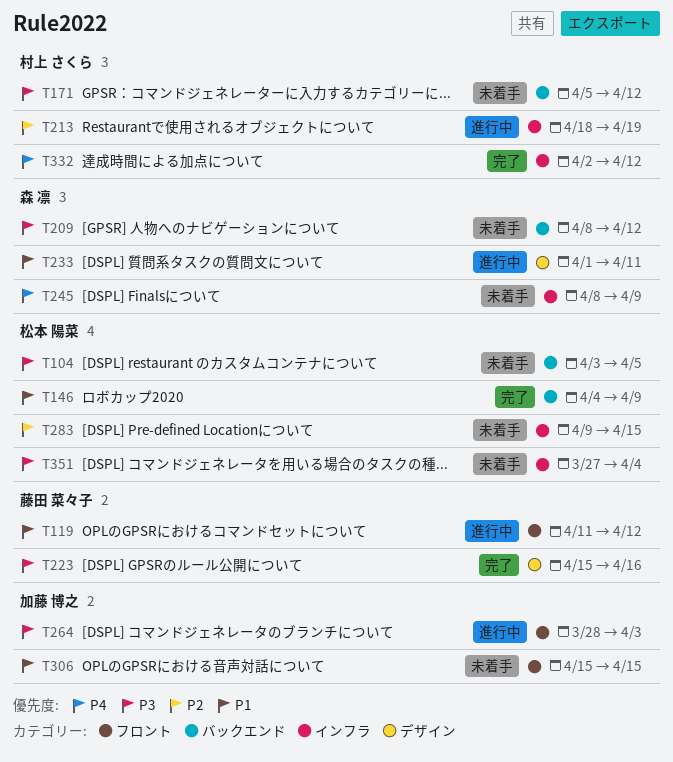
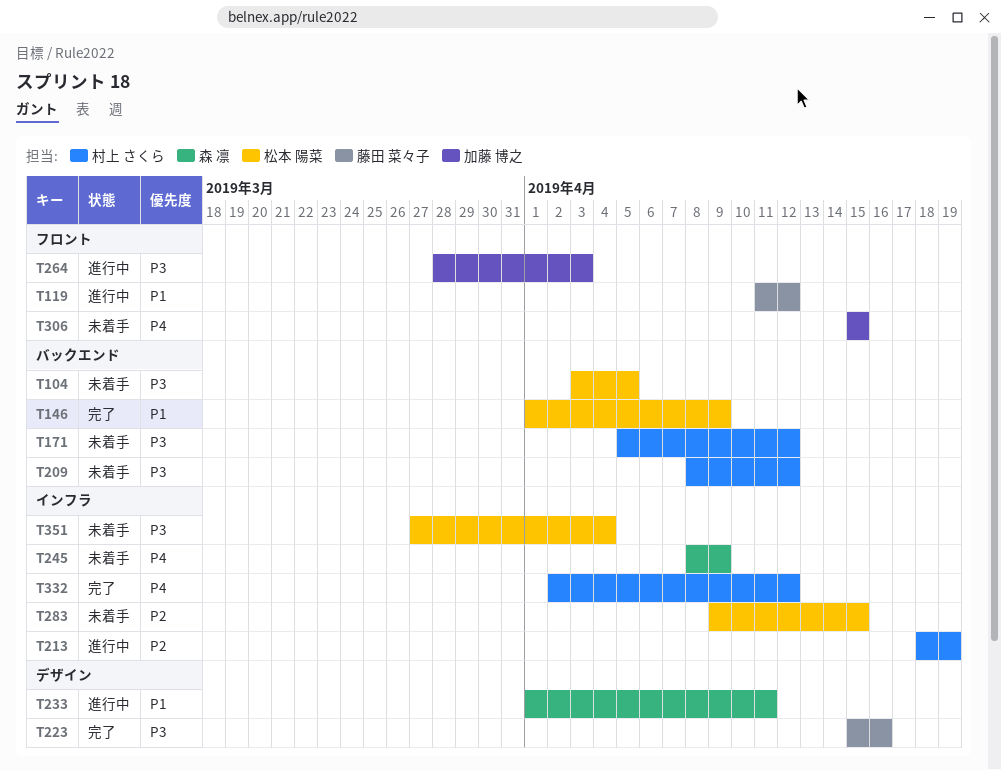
T146, start: Apr 4 -> Apr 1
T209, owner: 森 凛 -> 村上 さくら
T306, priority: P1 -> P4

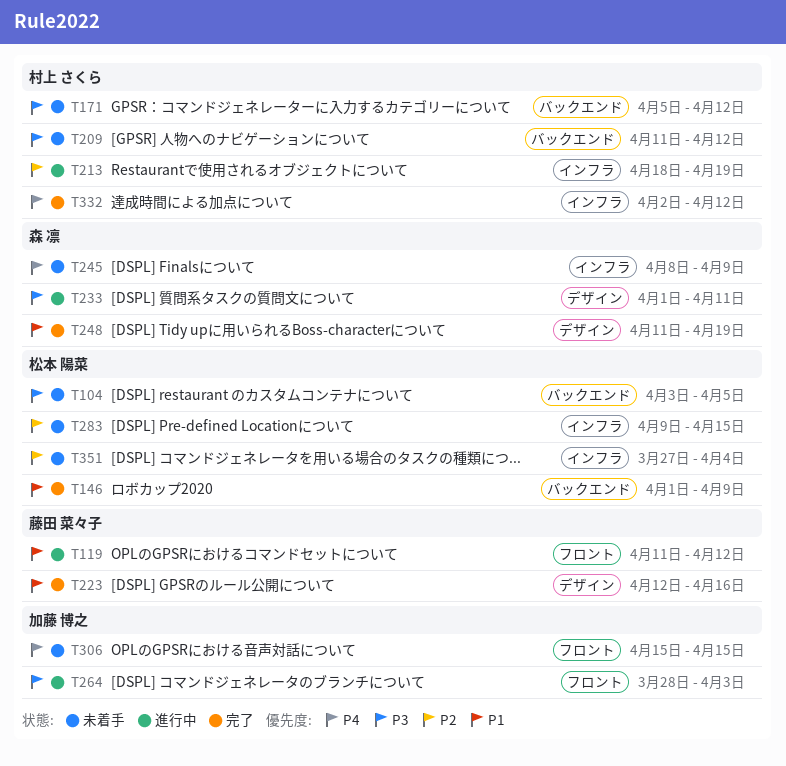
T209, start: Apr 8 -> Apr 11
T223, priority: P3 -> P1
T223, start: Apr 15 -> Apr 12
T233, priority: P1 -> P3
T248: none -> present
T351, priority: P3 -> P2

